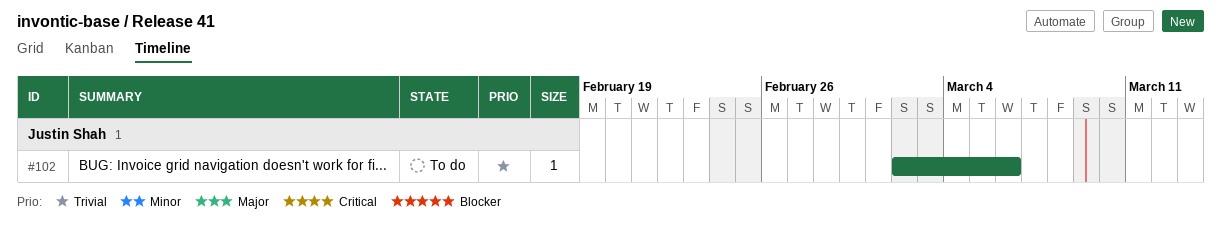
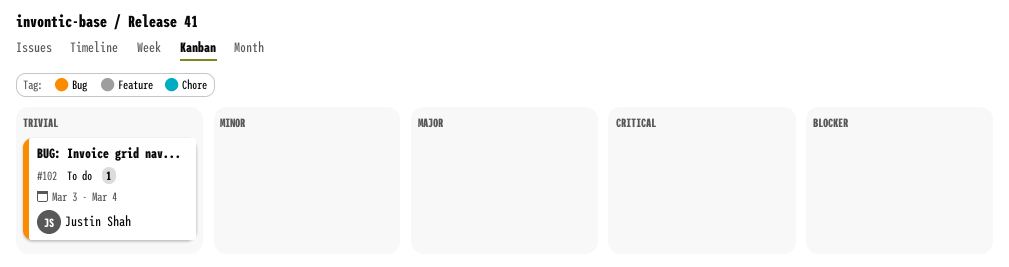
#102, start: Mar 2 -> Mar 3
#102, due: Mar 6 -> Mar 4

